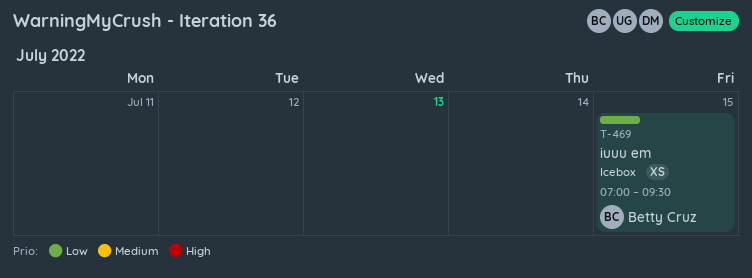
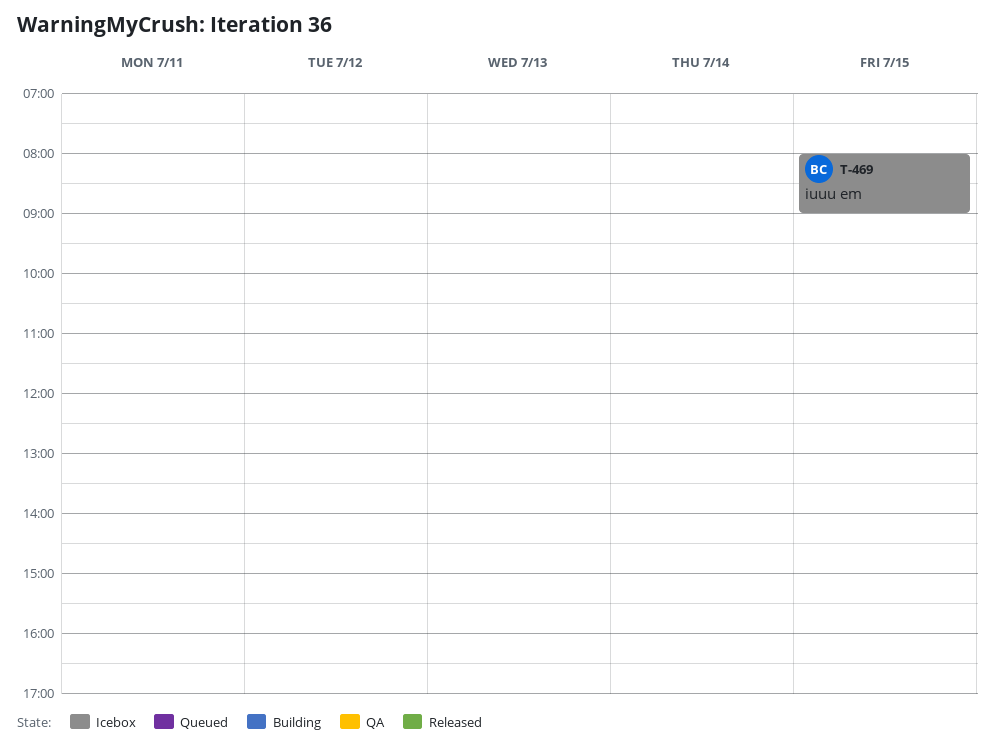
T-469, begins: 07:00 -> 08:00
T-469, ends: 09:30 -> 09:00

